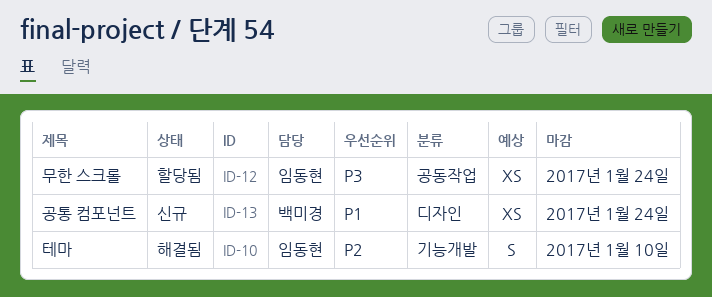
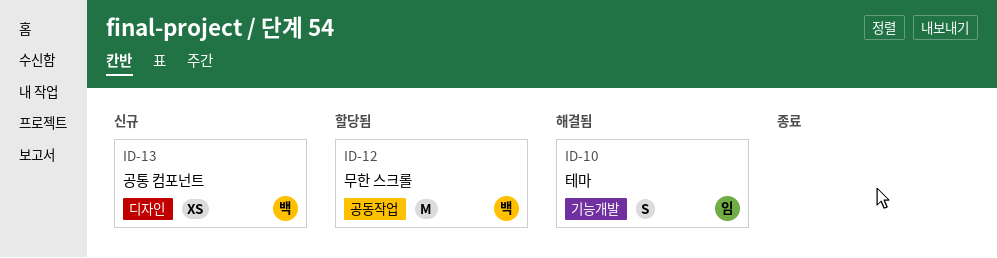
ID-12, owner: 임동현 -> 백미경
ID-12, estimate: XS -> M

